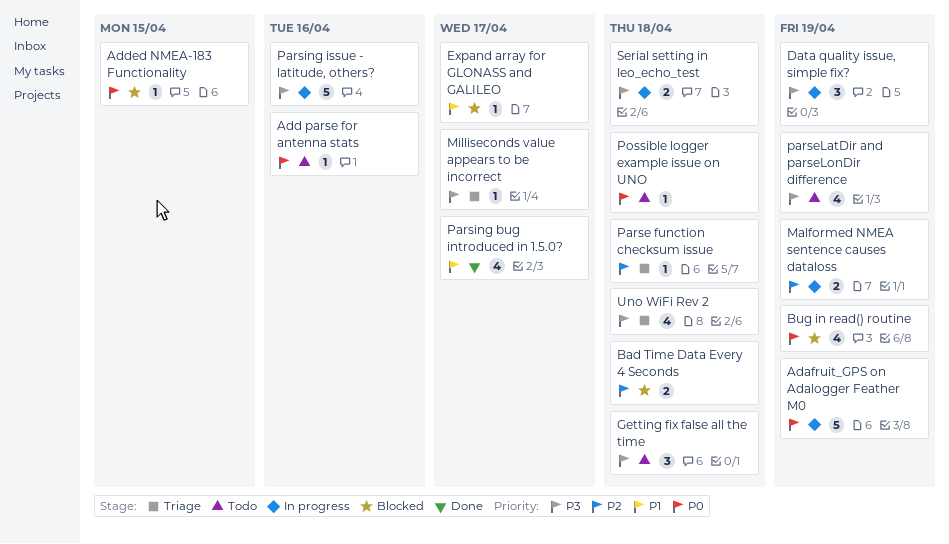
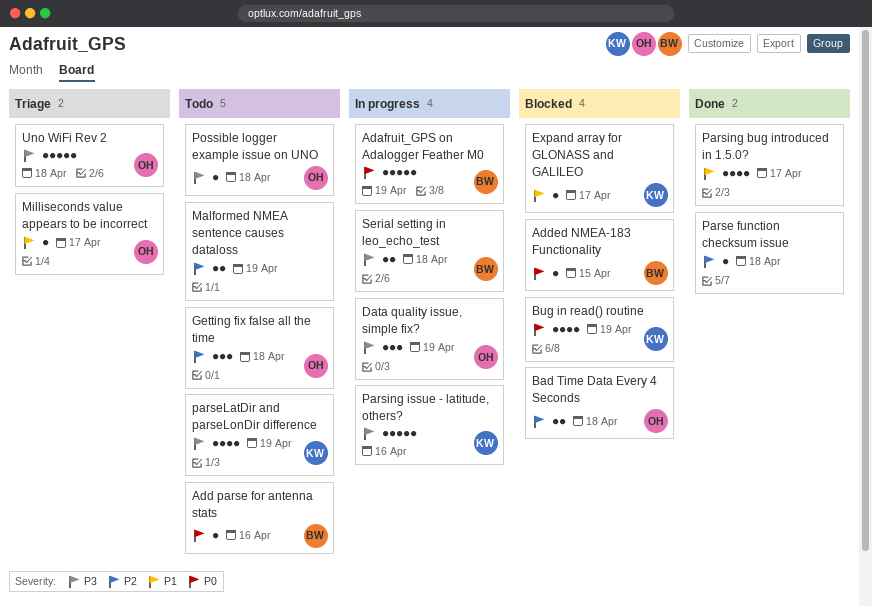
Getting fix false all the time, priority: P3 -> P2
Malformed NMEA sentence causes dataloss, status: In progress -> Todo
Milliseconds value appears to be incorrect, priority: P3 -> P1
Parse function checksum issue, status: Triage -> Done
Possible logger example issue on UNO, priority: P0 -> P3
Uno WiFi Rev 2, estimate: 4 -> 5

